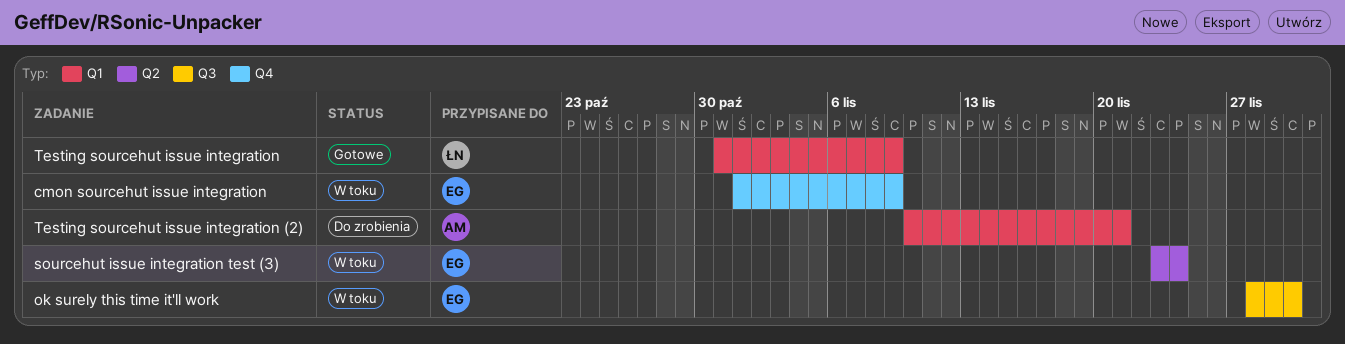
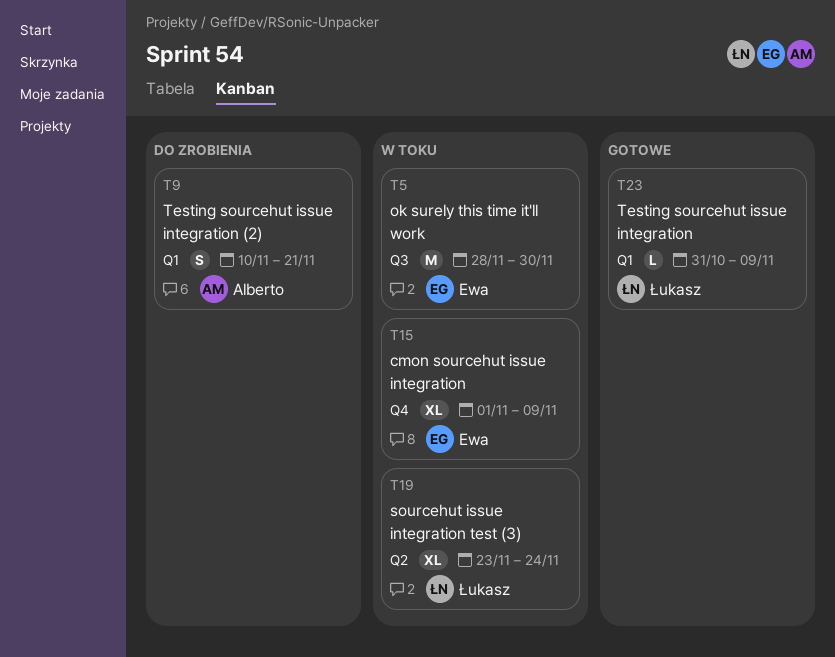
sourcehut issue integration test (3), owner: Ewa -> Łukasz

